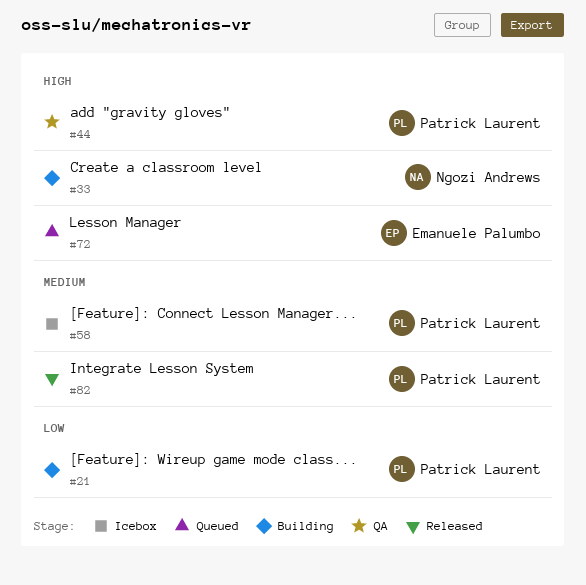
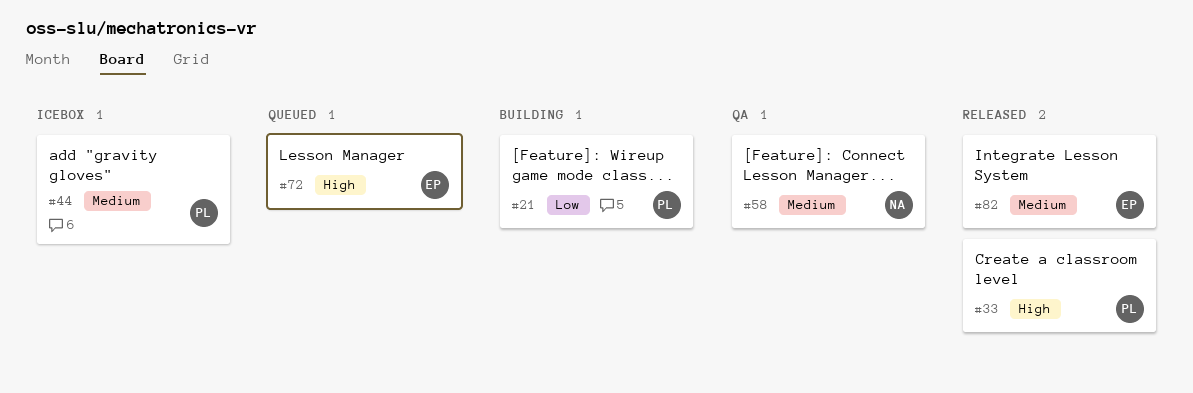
#33, status: Building -> Released
#33, owner: Ngozi Andrews -> Patrick Laurent
#44, status: QA -> Icebox
#44, priority: High -> Medium
#58, status: Icebox -> QA
#58, owner: Patrick Laurent -> Ngozi Andrews
#82, owner: Patrick Laurent -> Emanuele Palumbo

